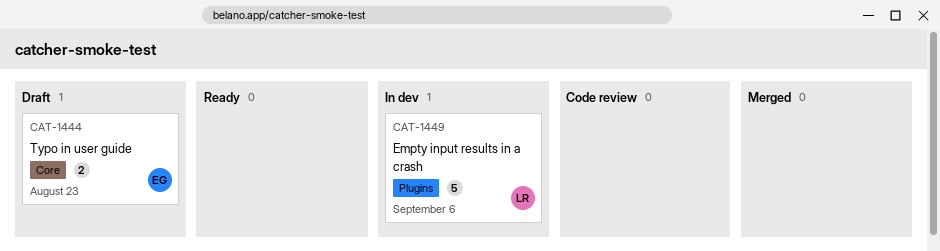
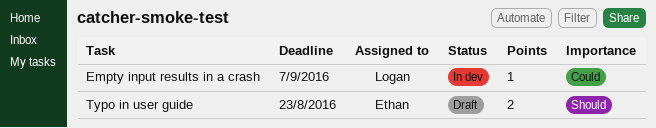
Empty input results in a crash, estimate: 5 -> 1
Empty input results in a crash, due: Sep 6 -> Sep 7

